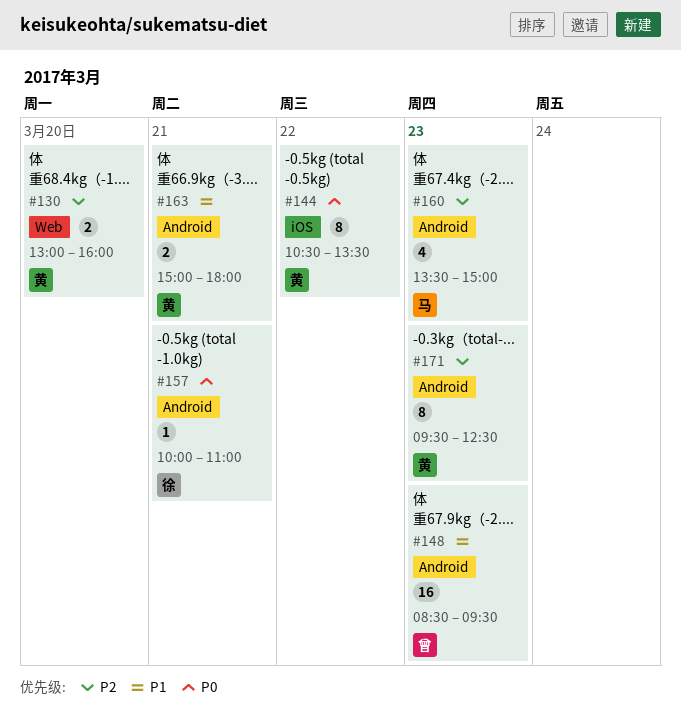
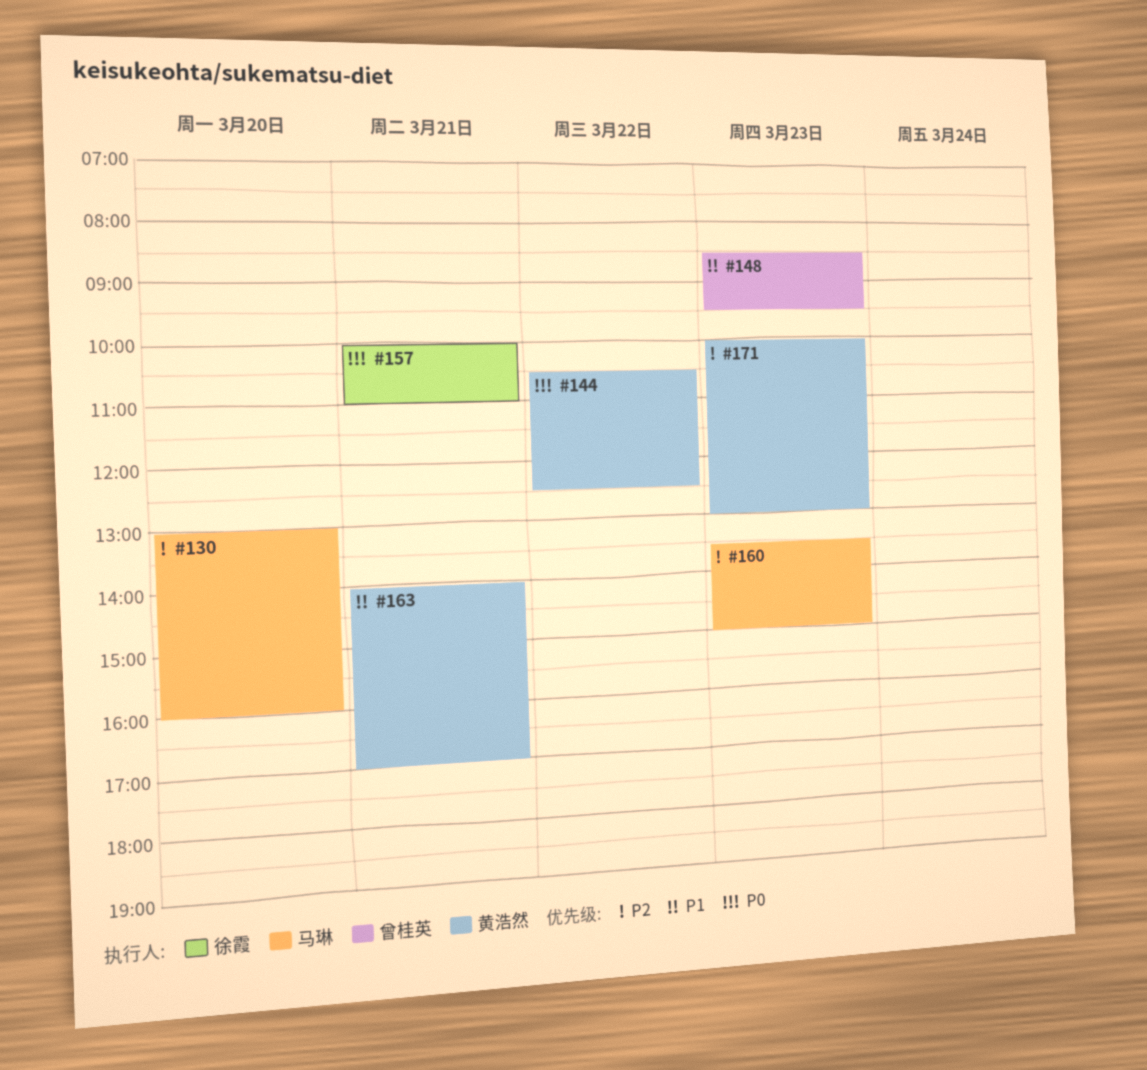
#130, owner: 黄浩然 -> 马琳
#144, ends: 13:30 -> 12:30
#163, begins: 15:00 -> 14:00
#163, ends: 18:00 -> 17:00
#171, begins: 09:30 -> 10:00
#171, ends: 12:30 -> 13:00

